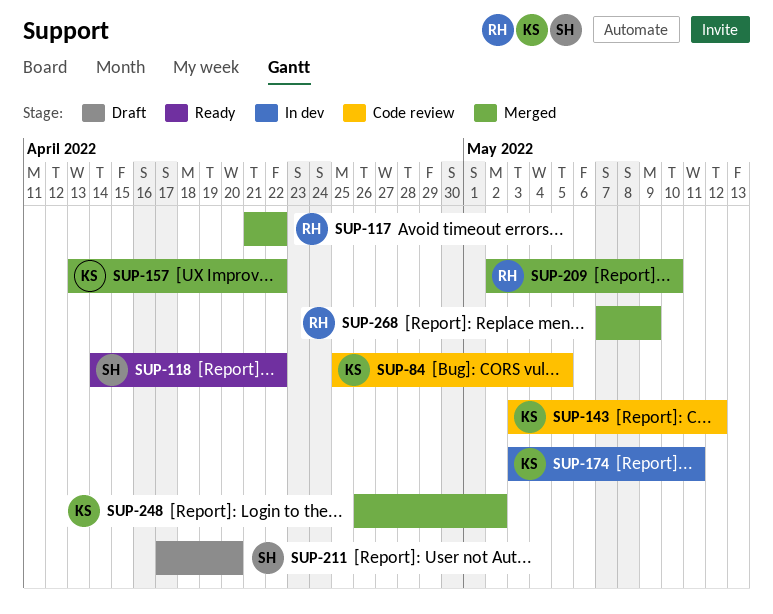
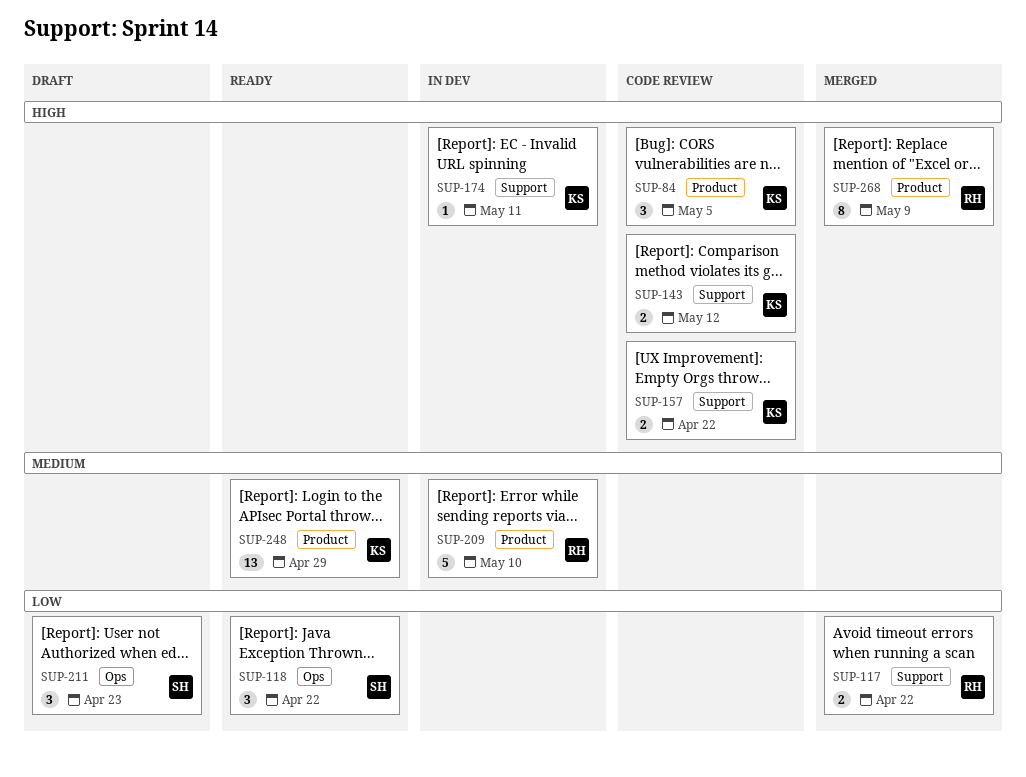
SUP-157, status: Merged -> Code review
SUP-209, status: Merged -> In dev
SUP-211, due: Apr 20 -> Apr 23
SUP-248, status: Merged -> Ready
SUP-248, due: May 2 -> Apr 29

